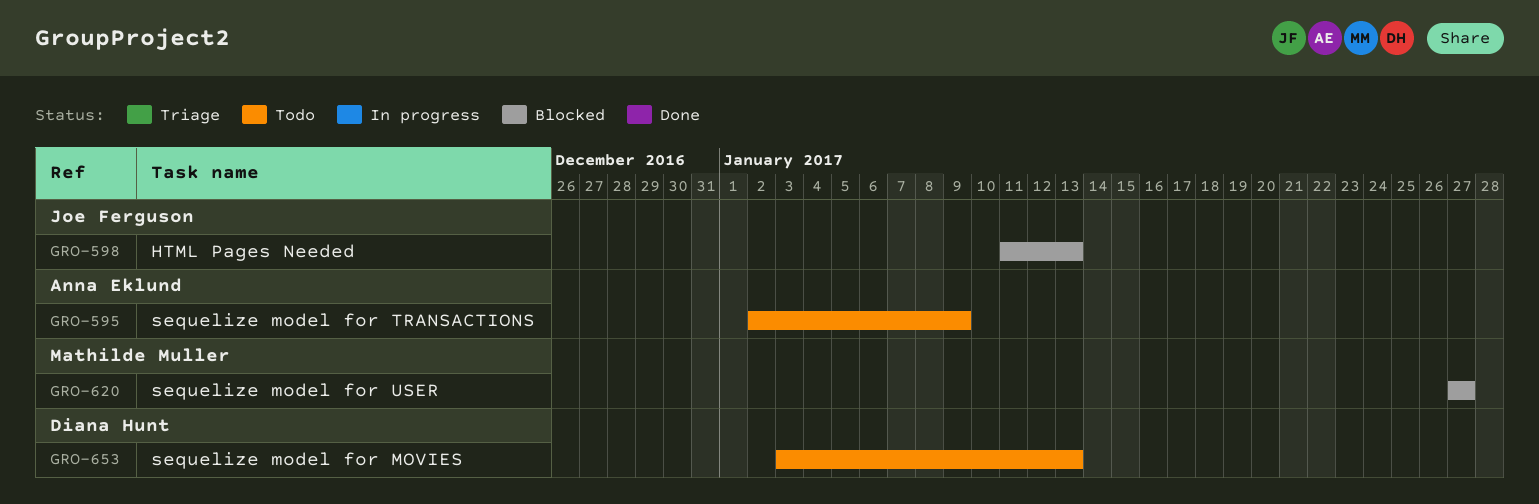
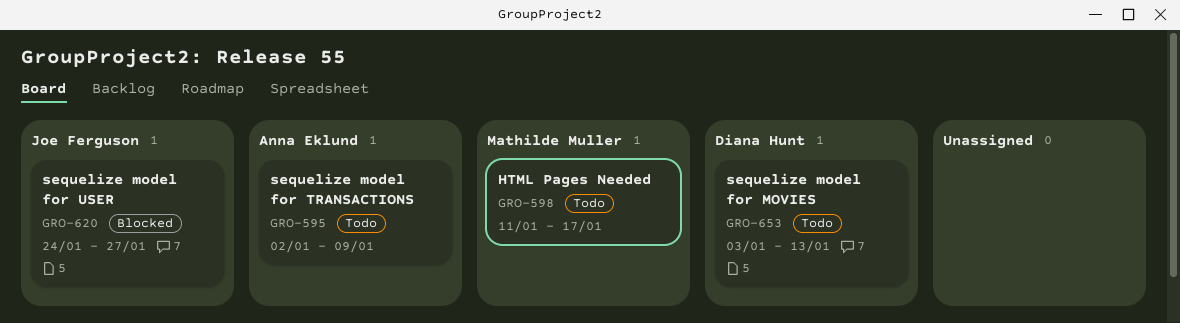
GRO-598, status: Blocked -> Todo
GRO-598, owner: Joe Ferguson -> Mathilde Muller
GRO-598, due: Jan 13 -> Jan 17
GRO-620, owner: Mathilde Muller -> Joe Ferguson
GRO-620, start: Jan 27 -> Jan 24

